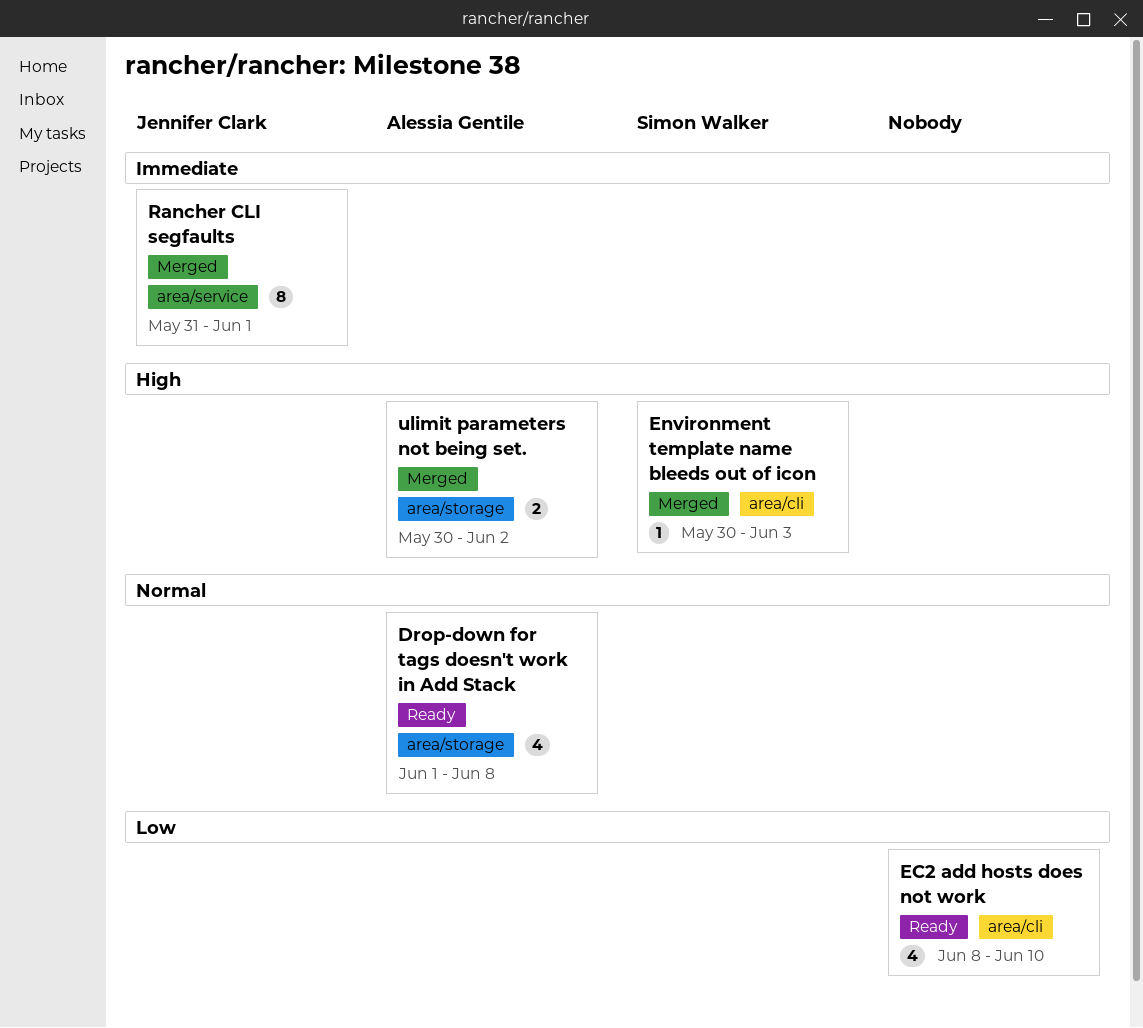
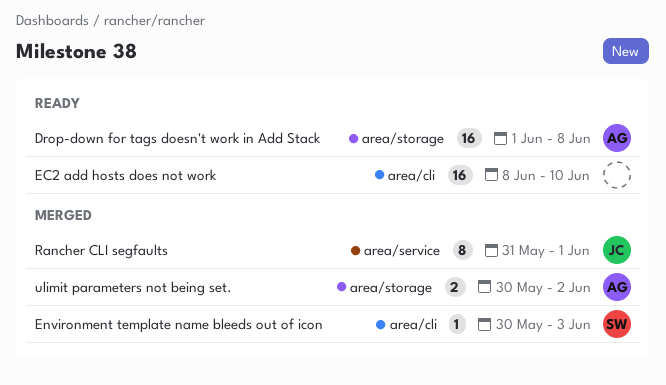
Drop-down for tags doesn't work in Add Stack, estimate: 4 -> 16
EC2 add hosts does not work, estimate: 4 -> 16

